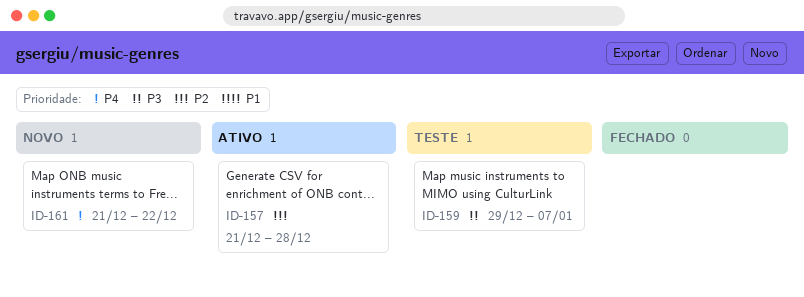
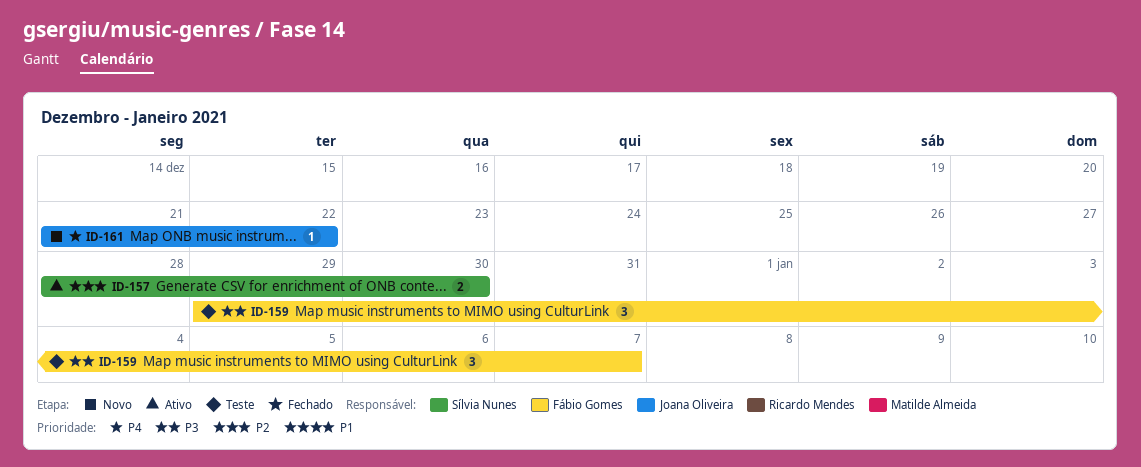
ID-157, start: Dec 21 -> Dec 28
ID-157, due: Dec 28 -> Dec 30

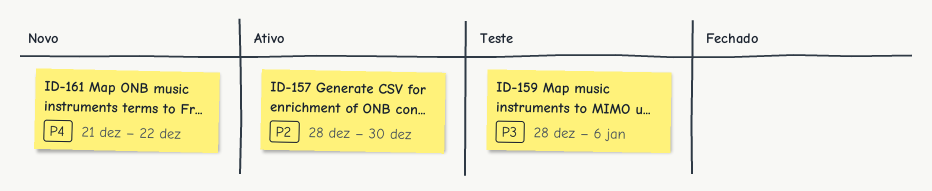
ID-159, start: Dec 29 -> Dec 28
ID-159, due: Jan 7 -> Jan 6

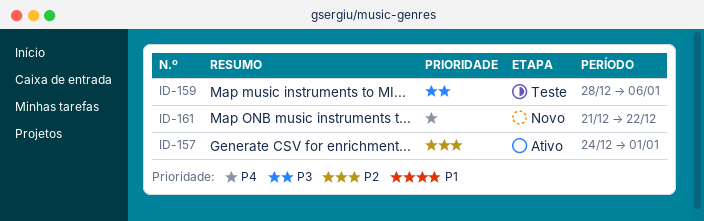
ID-157, start: Dec 28 -> Dec 24
ID-157, due: Dec 30 -> Jan 1

